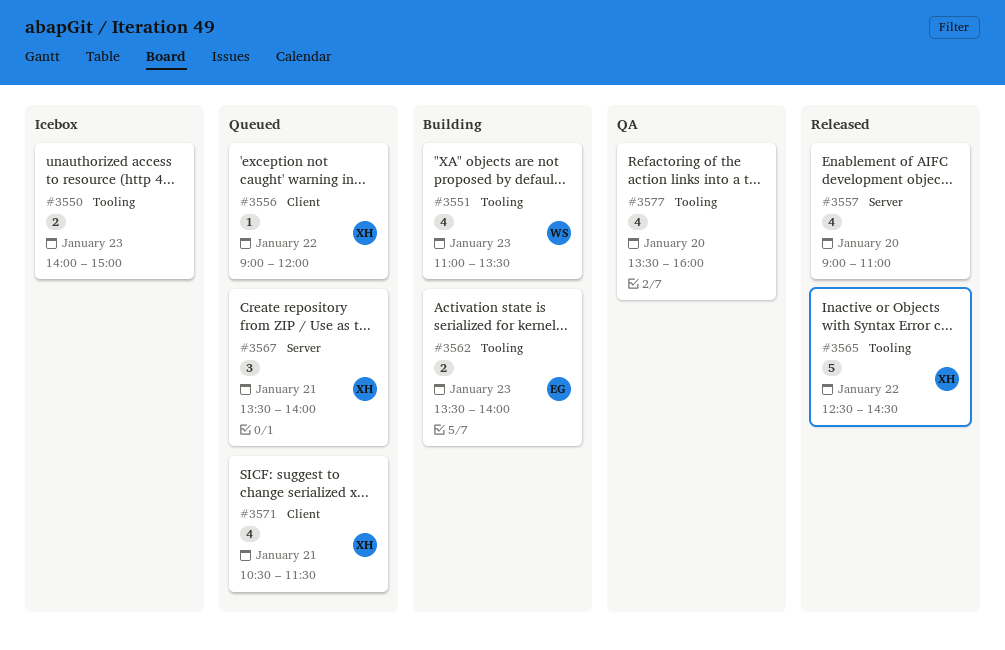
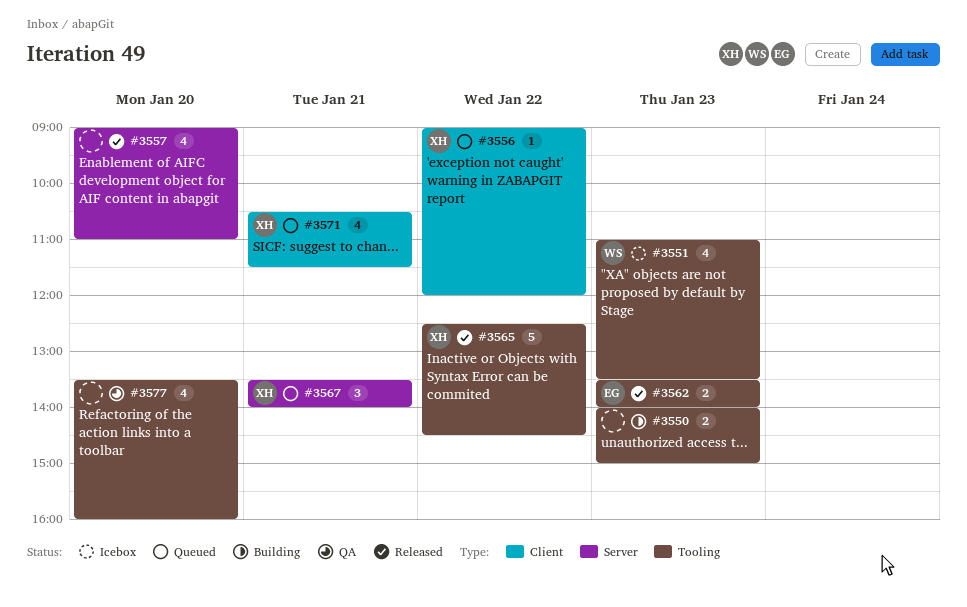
#3550, status: Icebox -> Building
#3551, status: Building -> Icebox
#3562, status: Building -> Released

